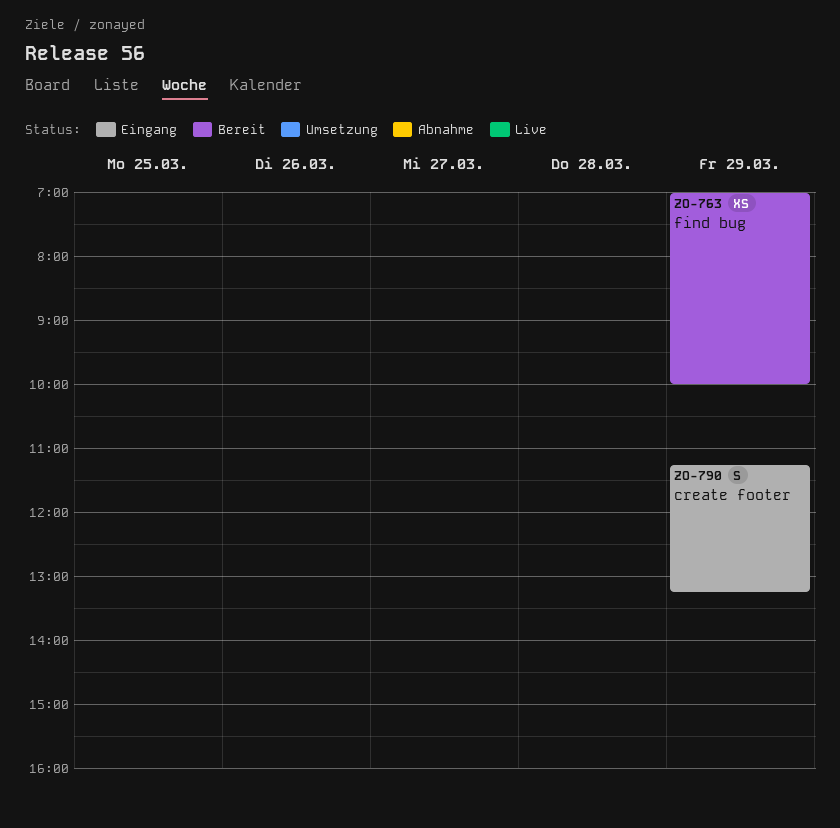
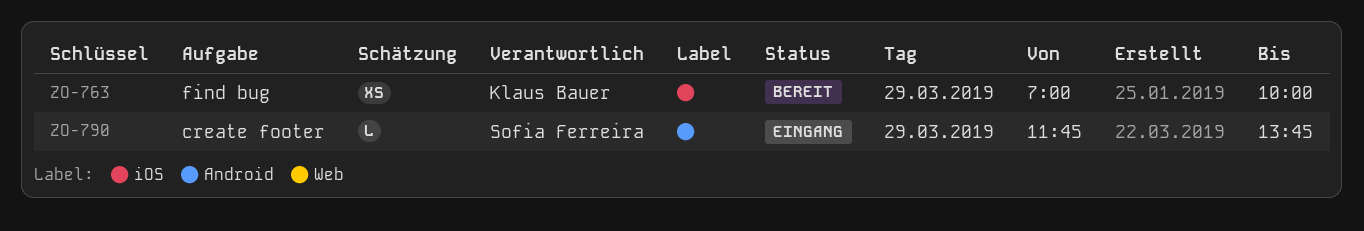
ZO-790, estimate: S -> L
ZO-790, begins: 11:15 -> 11:45
ZO-790, ends: 13:15 -> 13:45

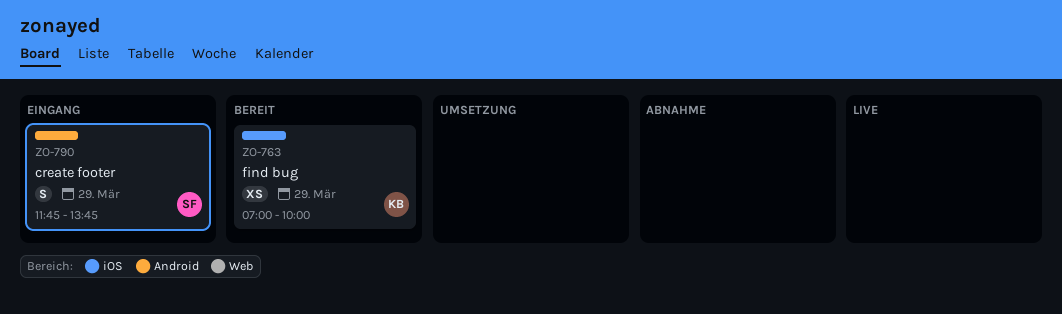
ZO-790, estimate: L -> S

